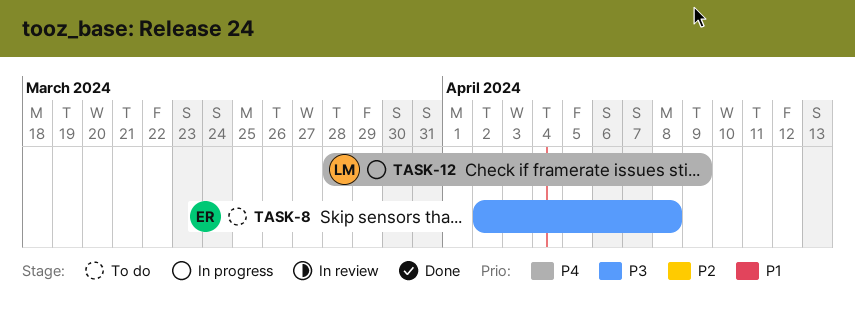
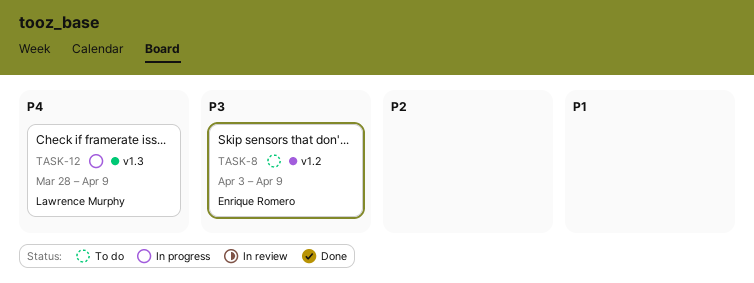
TASK-8, start: Apr 2 -> Apr 3
TASK-8, due: Apr 8 -> Apr 9

